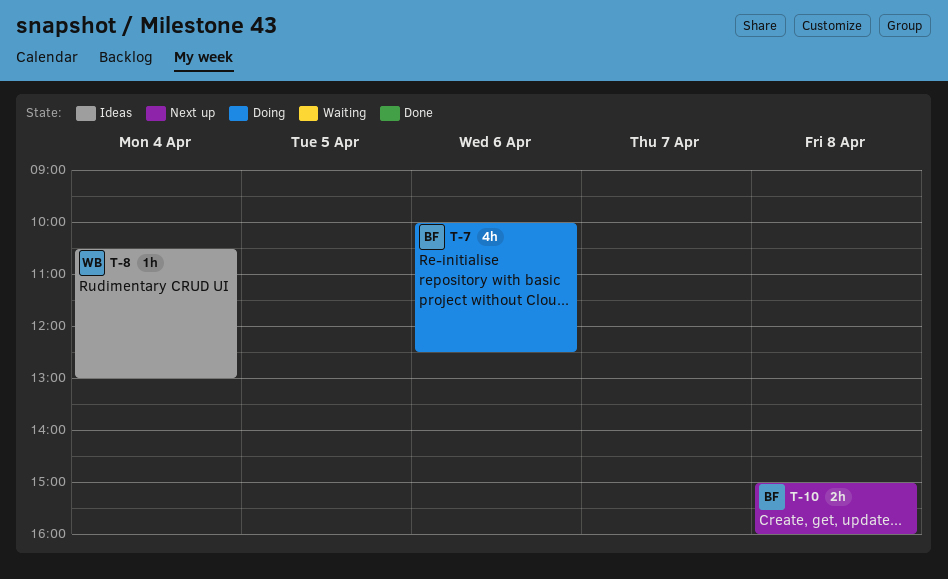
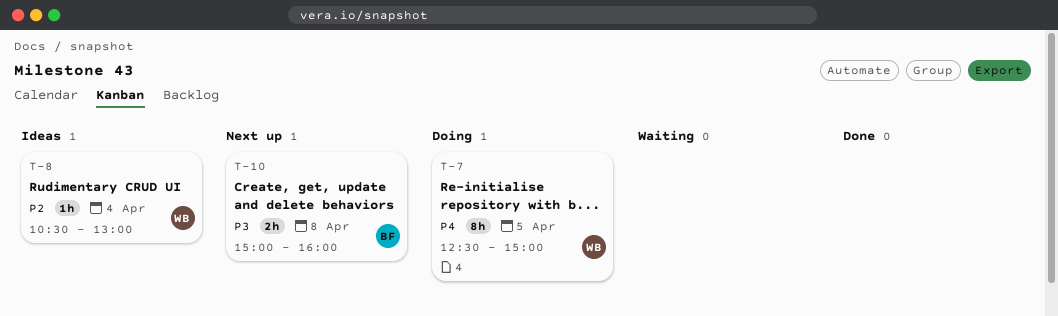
T-7, owner: BF -> WB
T-7, estimate: 4h -> 8h
T-7, day: Apr 6 -> Apr 5
T-7, begins: 10:00 -> 12:30
T-7, ends: 12:30 -> 15:00

